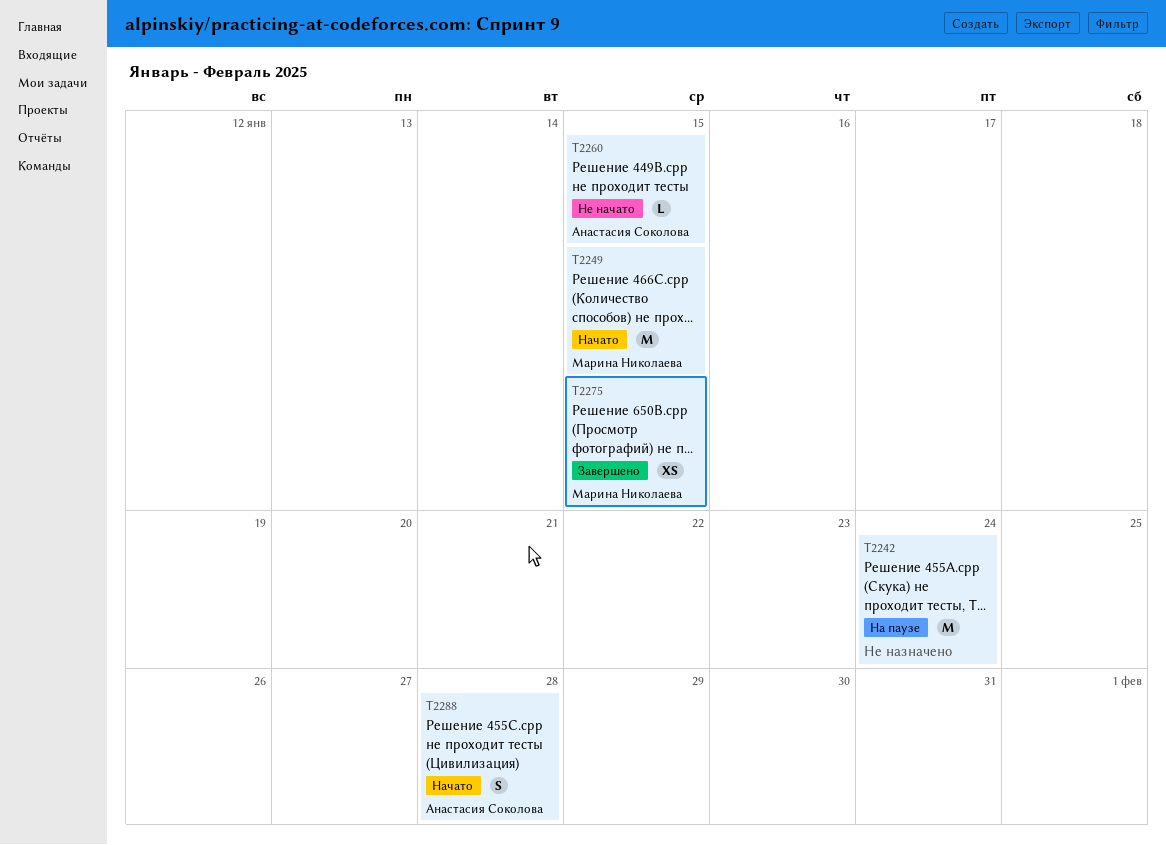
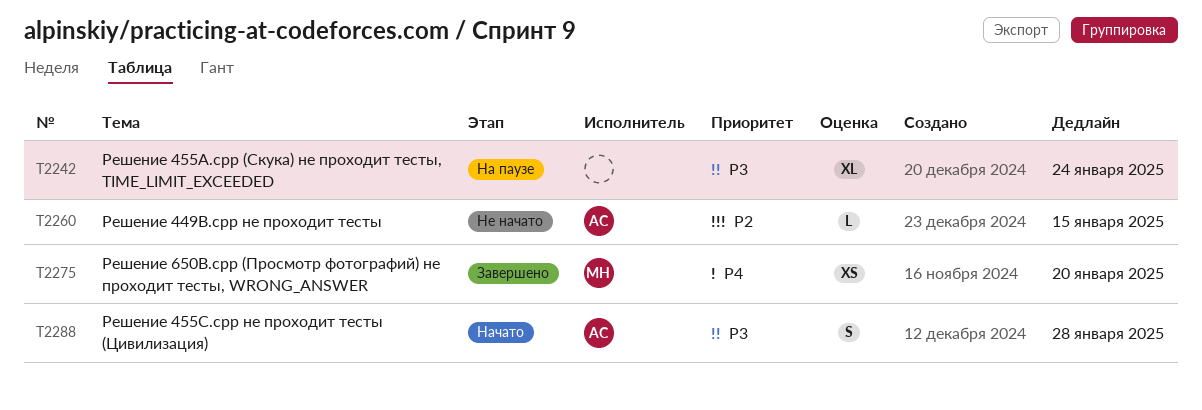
T2242, estimate: M -> XL
T2249: present -> none
T2275, due: Jan 15 -> Jan 20

